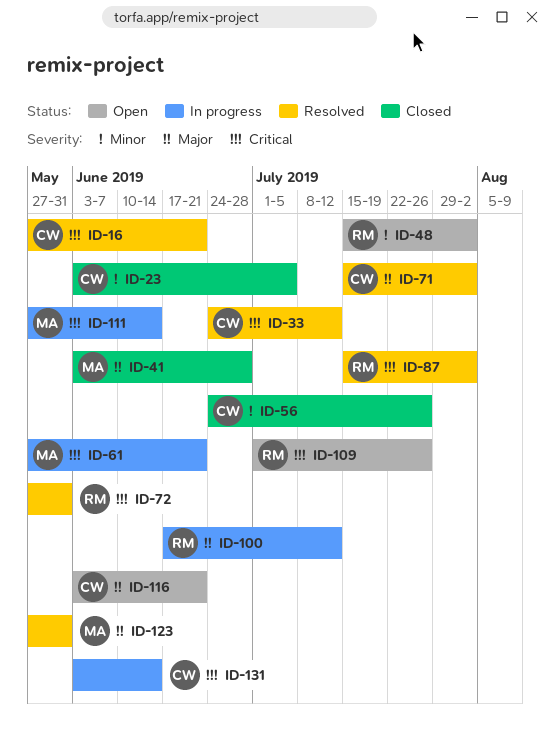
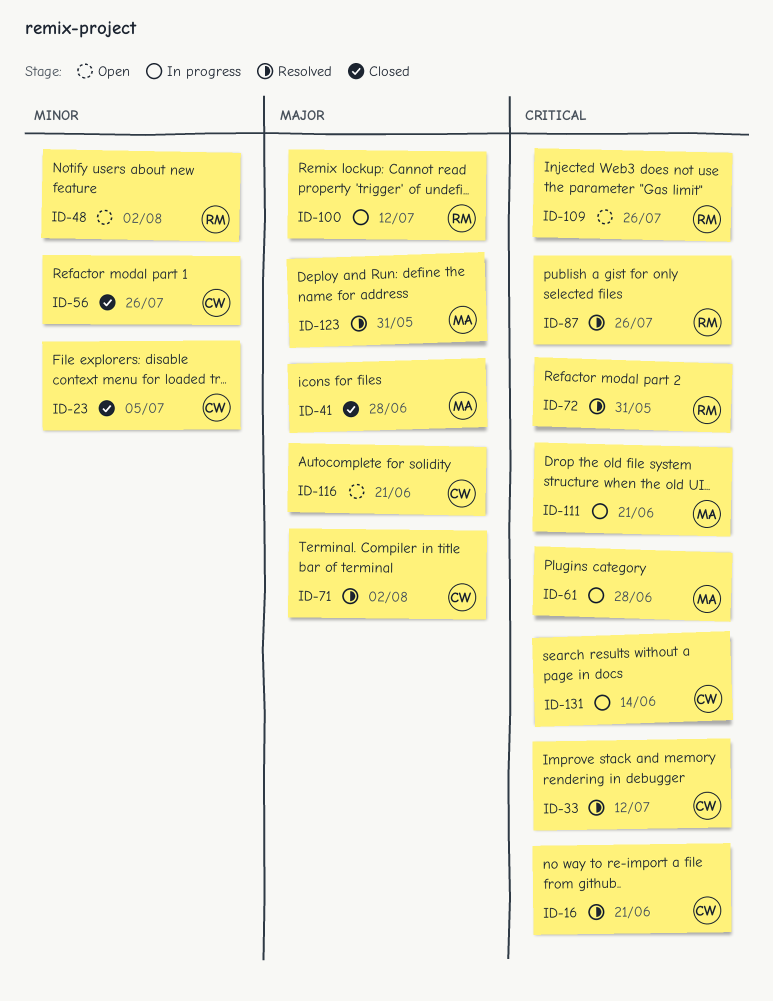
ID-61, due: Jun 21 -> Jun 28
ID-87, due: Aug 2 -> Jul 26
ID-111, due: Jun 14 -> Jun 21

